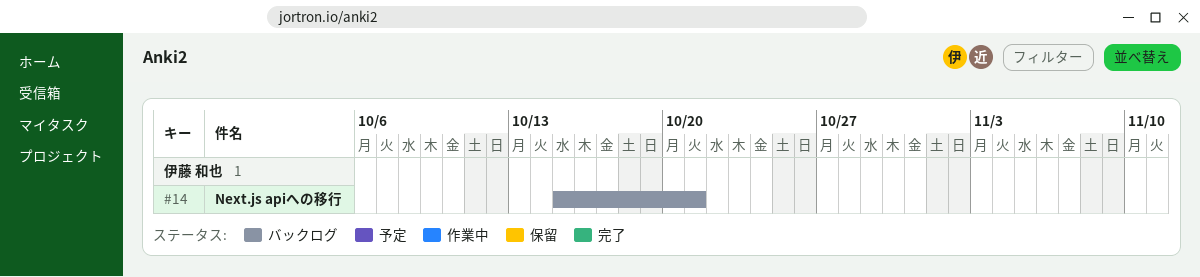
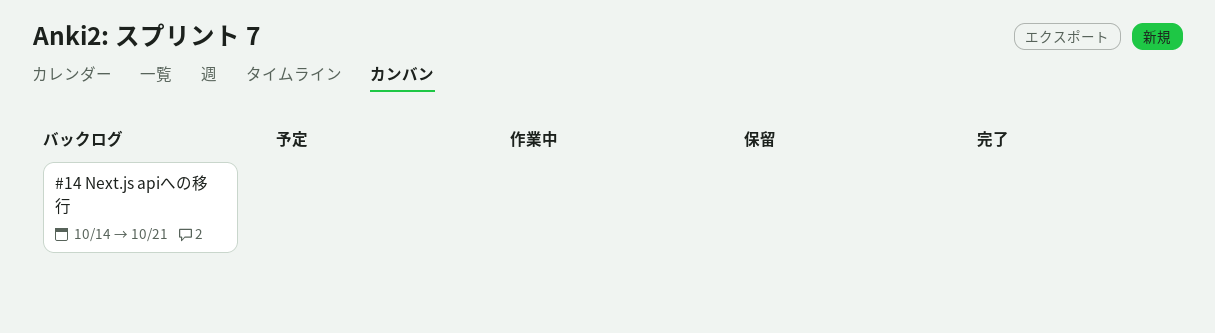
#14, start: Oct 15 -> Oct 14

